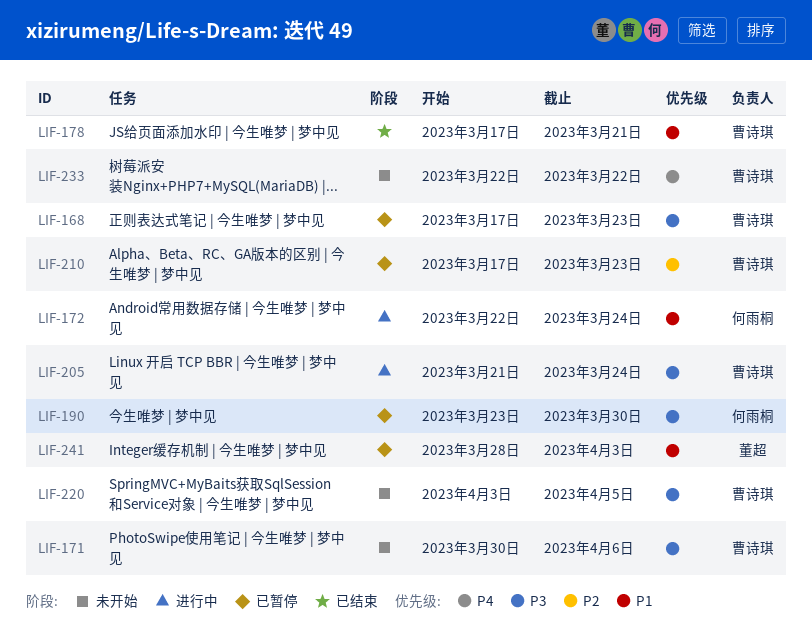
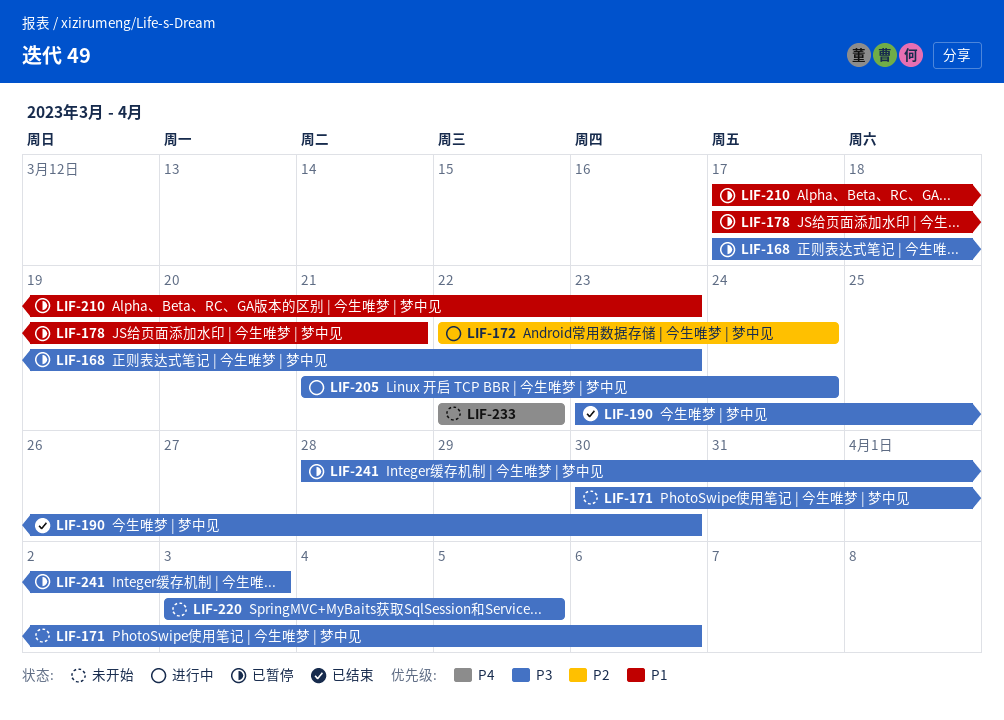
LIF-172, priority: P1 -> P2
LIF-178, status: 已结束 -> 已暂停
LIF-190, status: 已暂停 -> 已结束
LIF-210, priority: P2 -> P1
LIF-241, priority: P1 -> P3

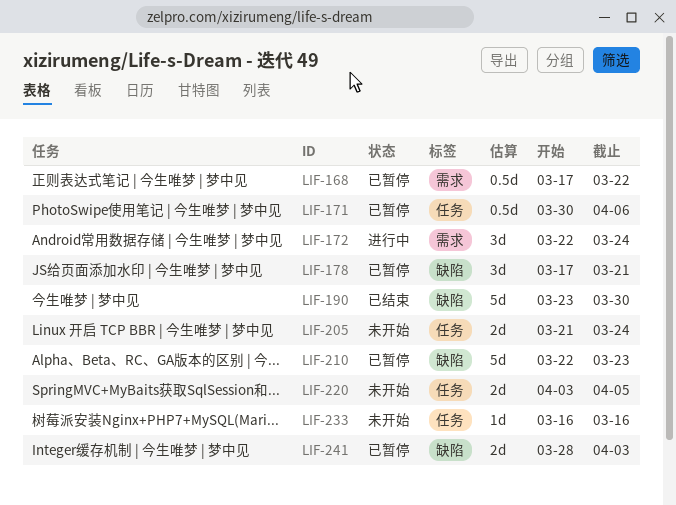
LIF-168, due: Mar 23 -> Mar 22
LIF-171, status: 未开始 -> 已暂停
LIF-205, status: 进行中 -> 未开始
LIF-210, start: Mar 17 -> Mar 22
LIF-233, start: Mar 22 -> Mar 16
LIF-233, due: Mar 22 -> Mar 16

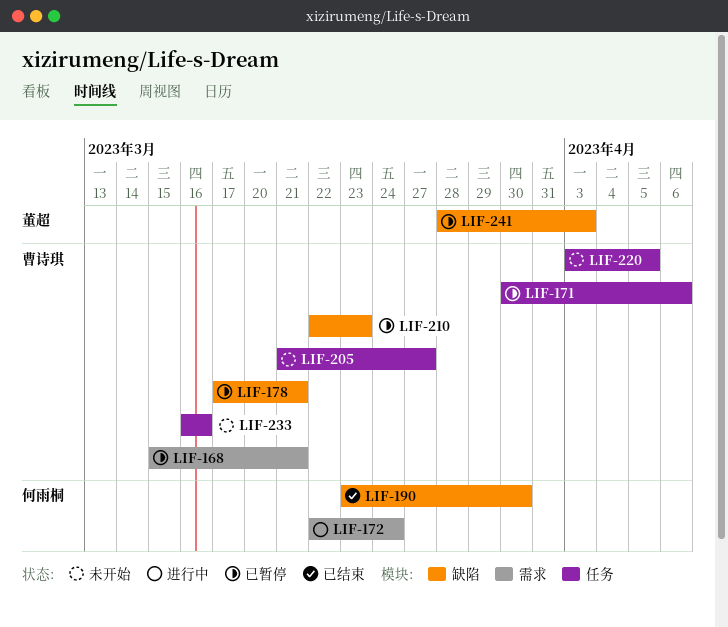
LIF-168, start: Mar 17 -> Mar 15
LIF-168, due: Mar 22 -> Mar 21
LIF-205, due: Mar 24 -> Mar 27

